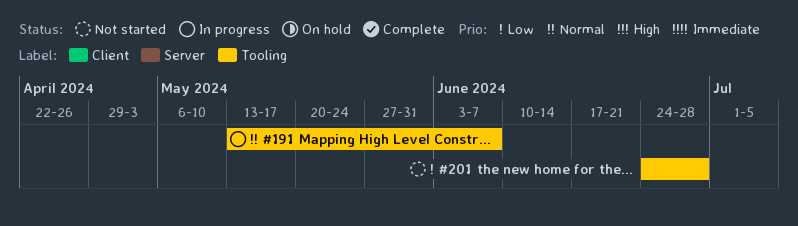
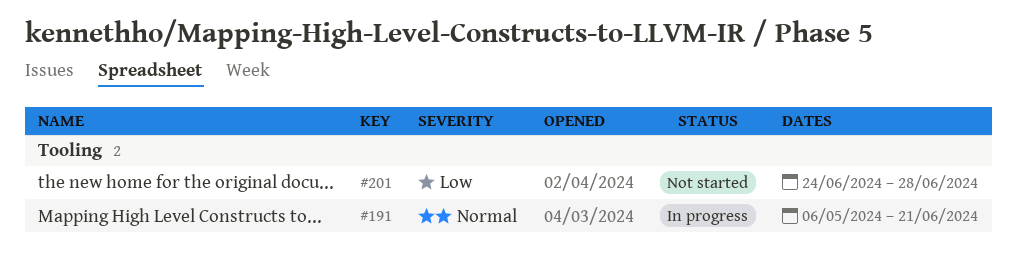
#191, start: May 13 -> May 6
#191, due: Jun 7 -> Jun 21

